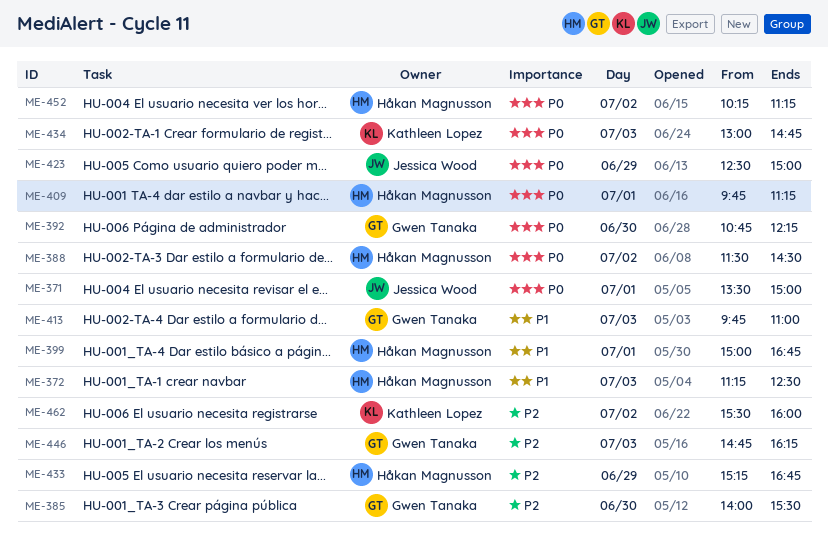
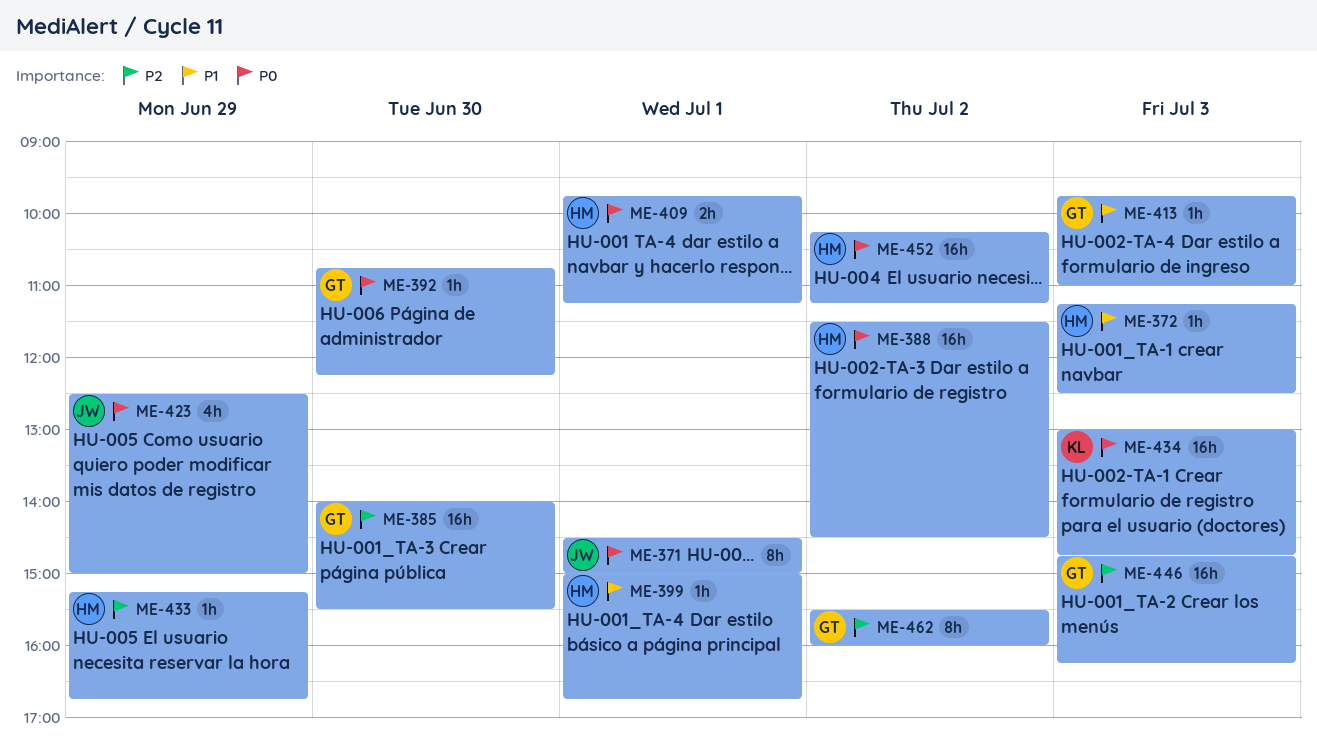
ME-371, begins: 13:30 -> 14:30
ME-462, owner: Kathleen Lopez -> Gwen Tanaka

